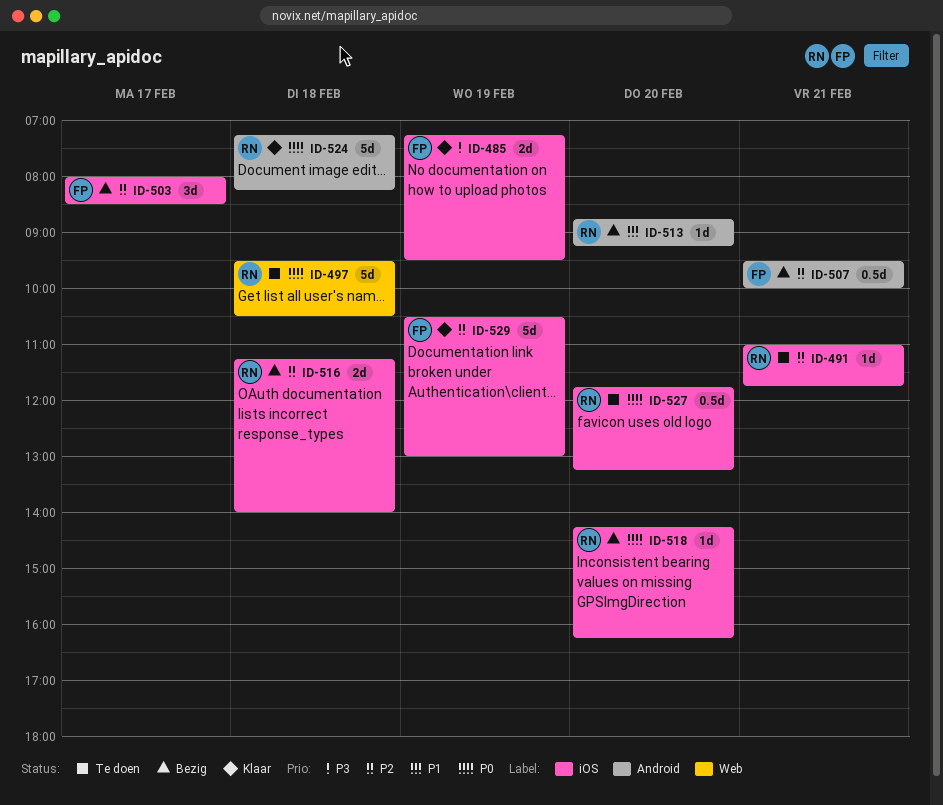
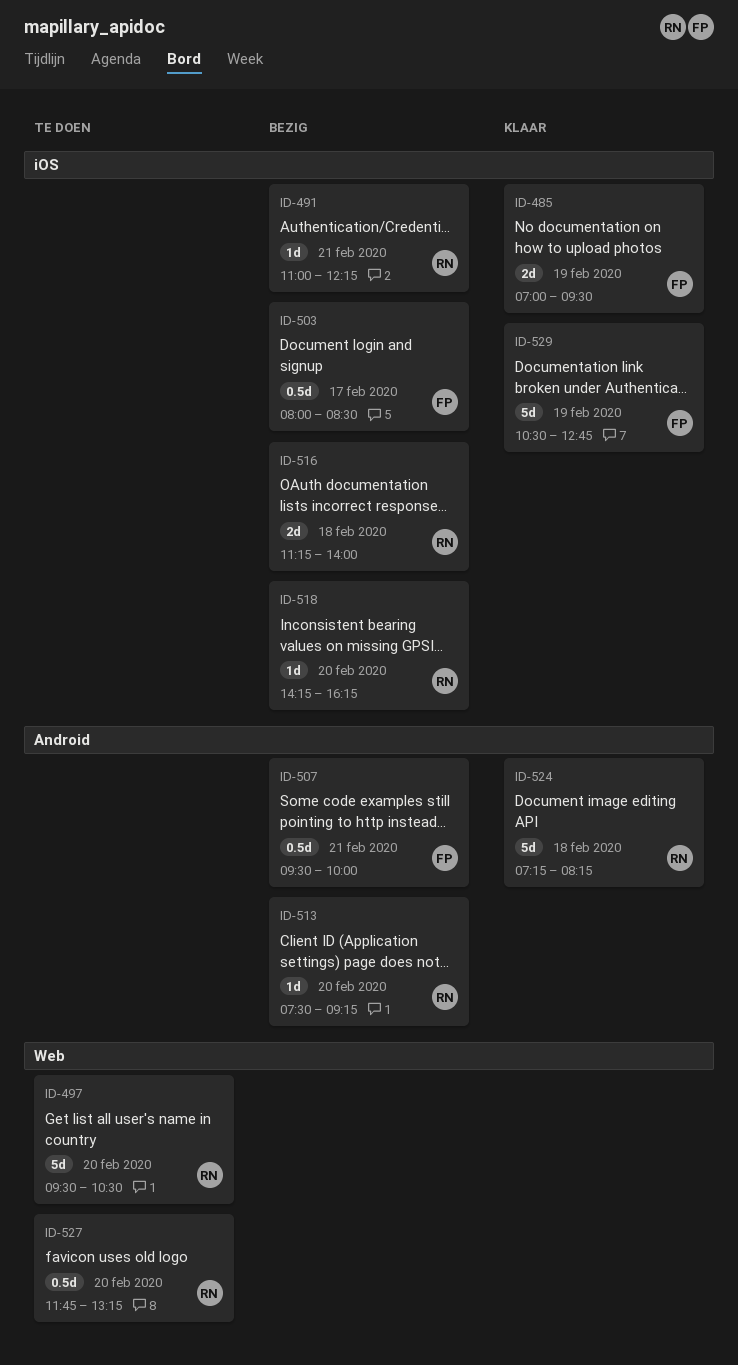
ID-485, begins: 07:15 -> 07:00
ID-491, status: Te doen -> Bezig
ID-491, ends: 11:45 -> 12:15
ID-497, day: Feb 18 -> Feb 20
ID-503, estimate: 3d -> 0.5d
ID-513, begins: 08:45 -> 07:30
ID-527, label: iOS -> Web
ID-529, ends: 13:00 -> 12:45

